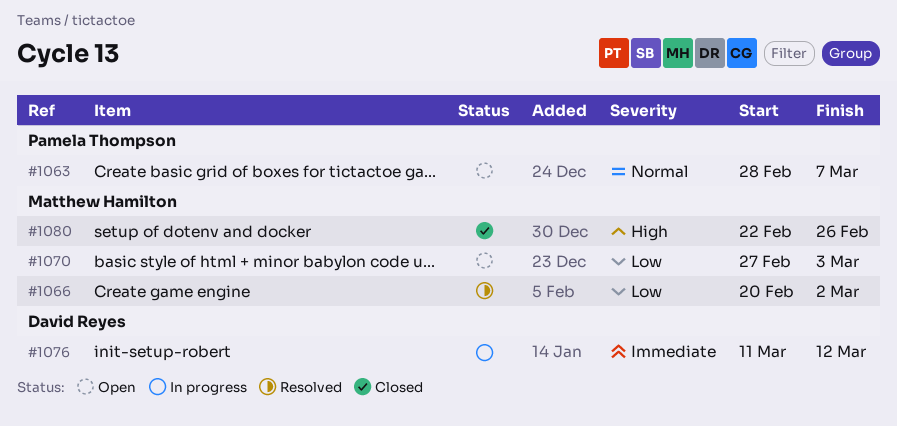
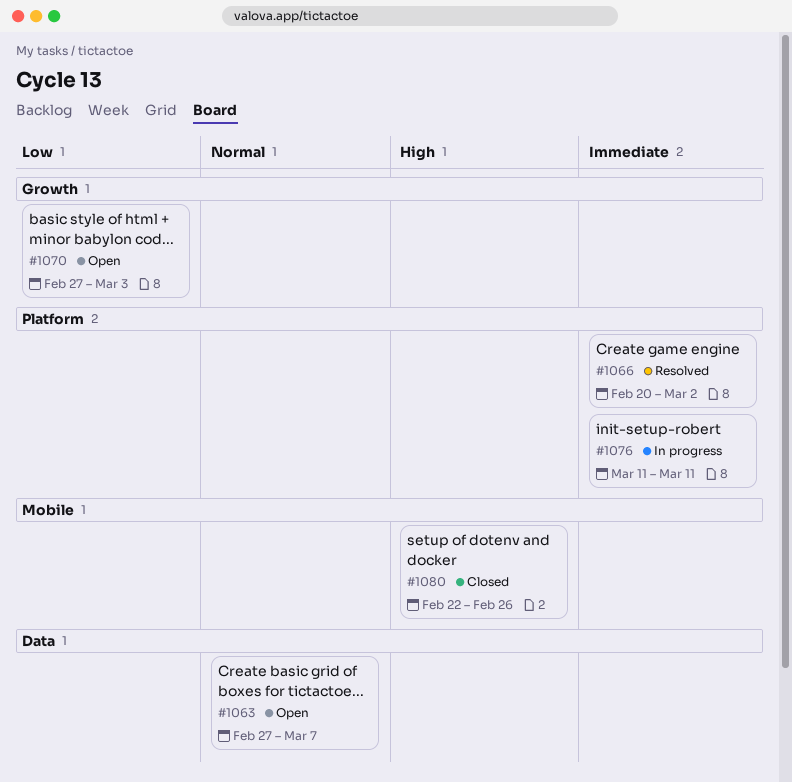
#1063, start: Feb 28 -> Feb 27
#1066, priority: Low -> Immediate
#1076, due: Mar 12 -> Mar 11

